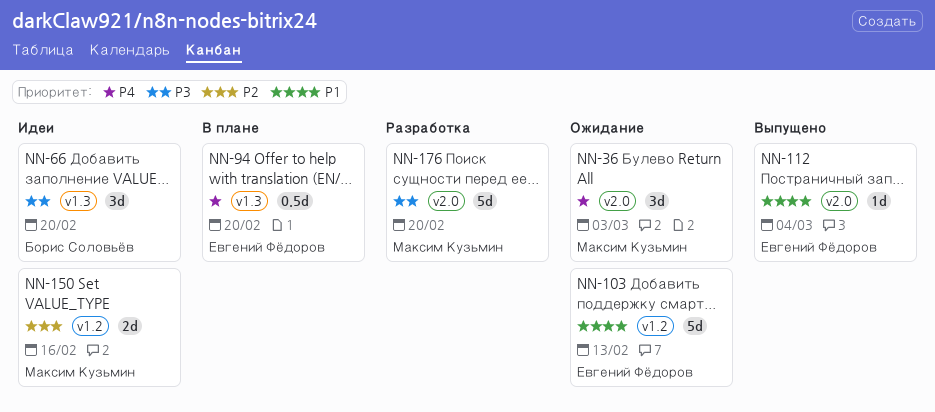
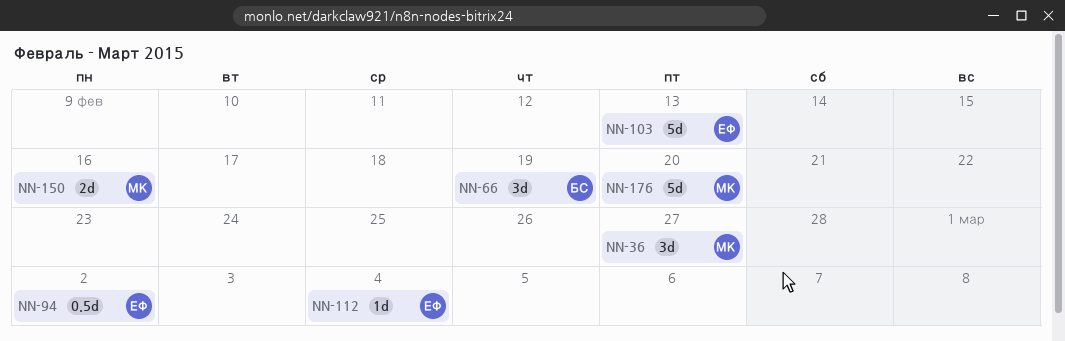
NN-36, due: Mar 3 -> Feb 27
NN-66, due: Feb 20 -> Feb 19
NN-94, due: Feb 20 -> Mar 2

